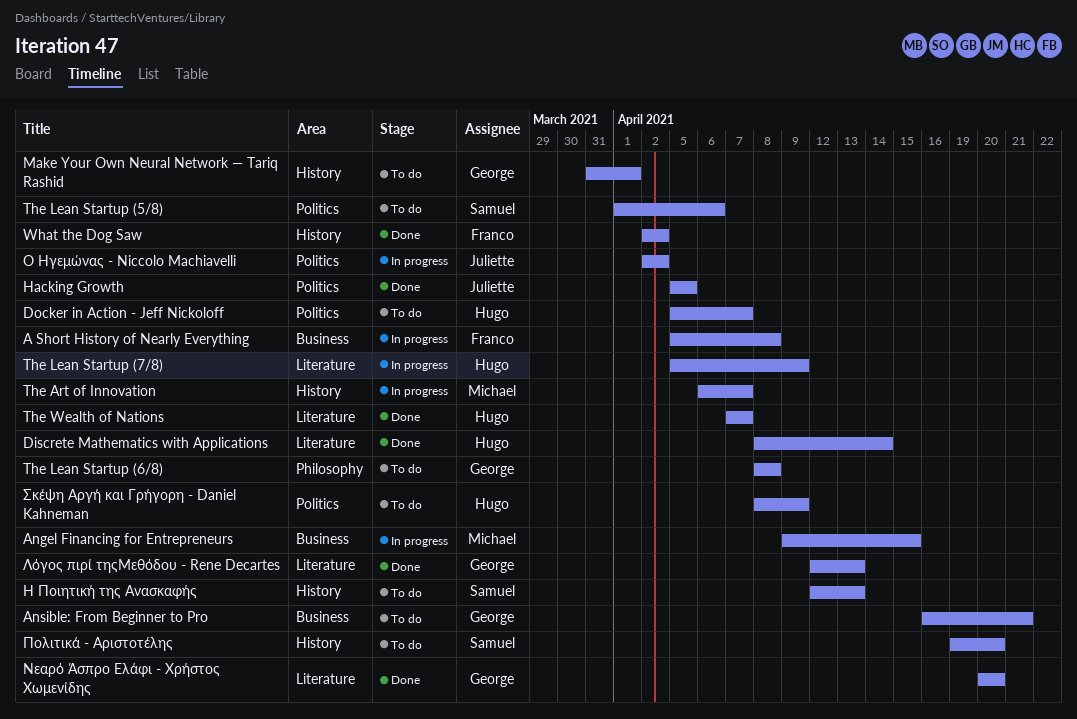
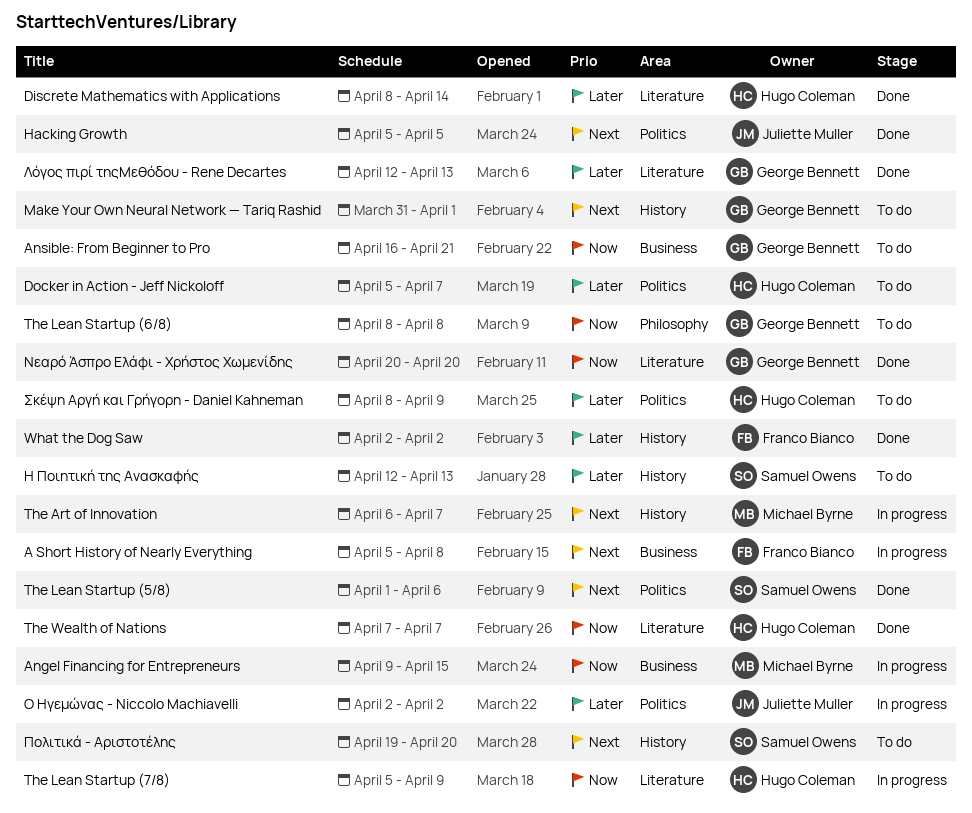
The Lean Startup (5/8), status: To do -> Done

